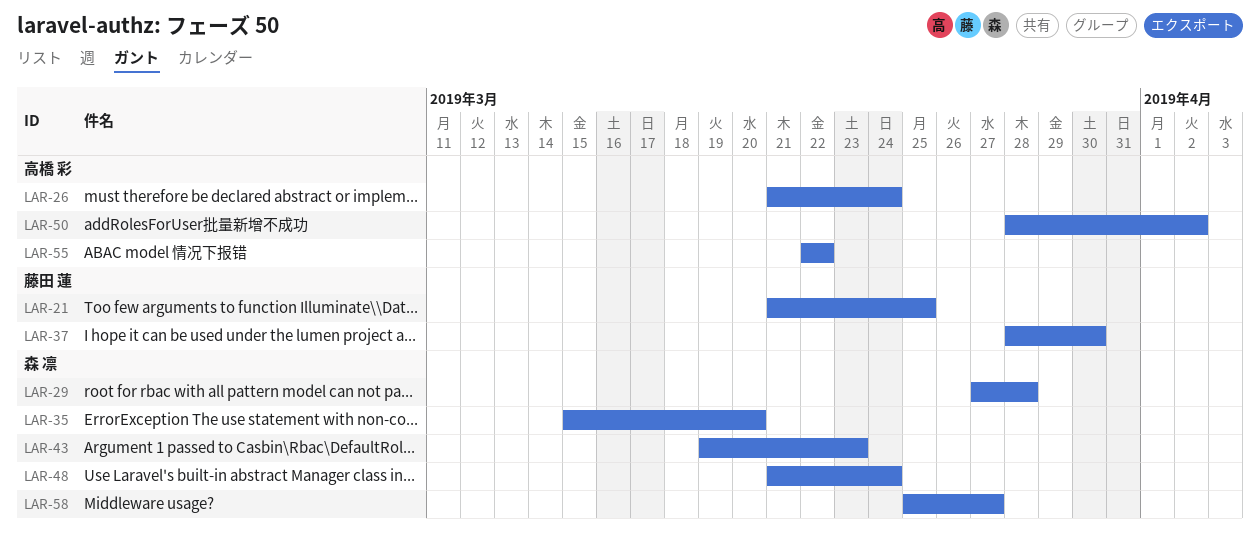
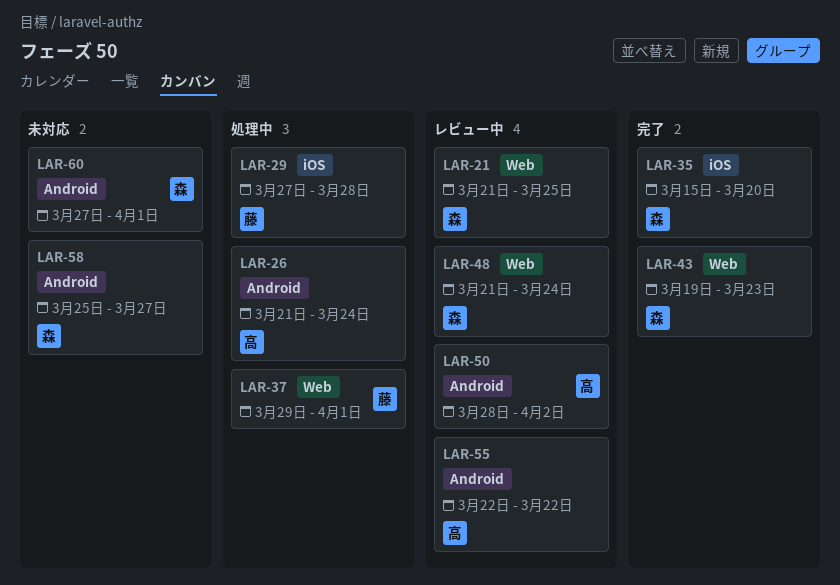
LAR-21, owner: 藤田 蓮 -> 森 凛
LAR-29, owner: 森 凛 -> 藤田 蓮
LAR-37, start: Mar 28 -> Mar 29
LAR-37, due: Mar 30 -> Apr 1
LAR-60: none -> present

